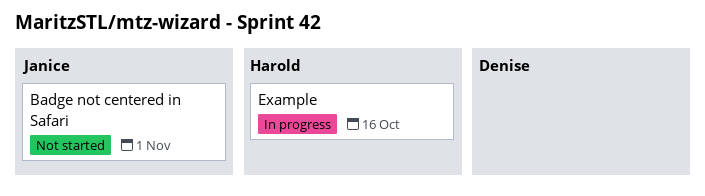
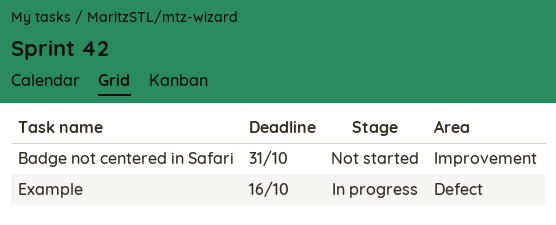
Badge not centered in Safari, due: Nov 1 -> Oct 31

